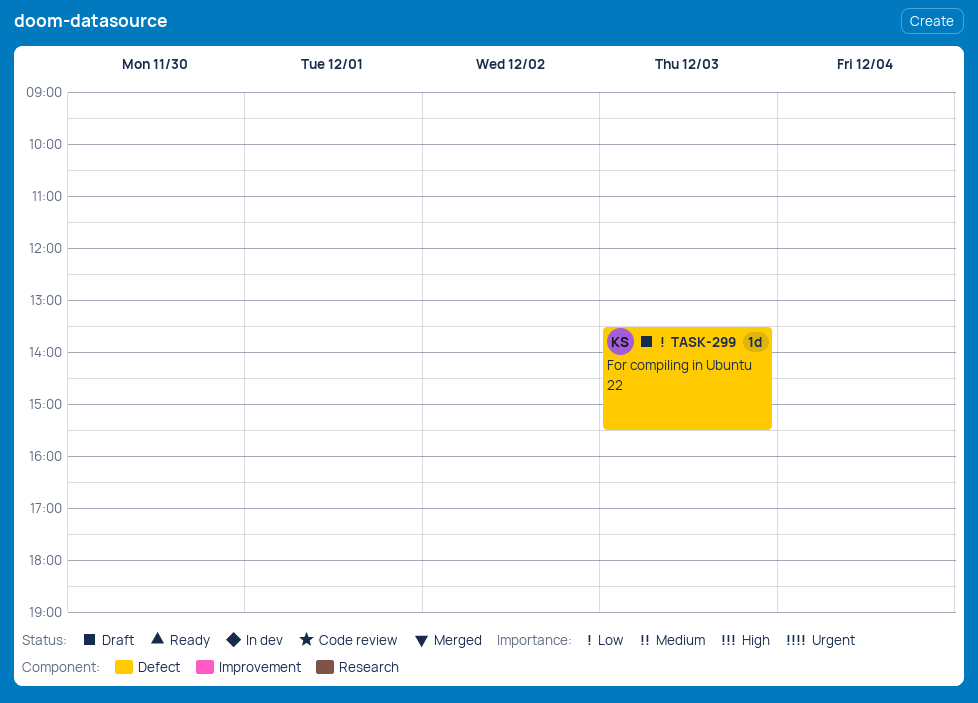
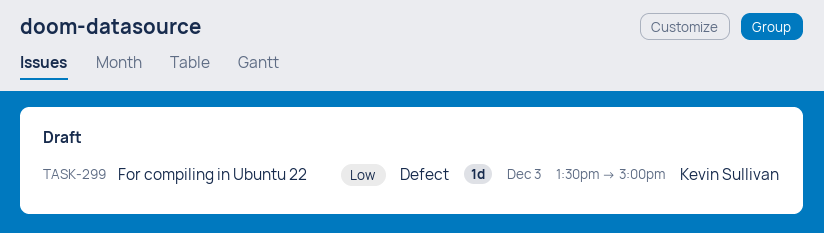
TASK-299, ends: 15:30 -> 15:00

